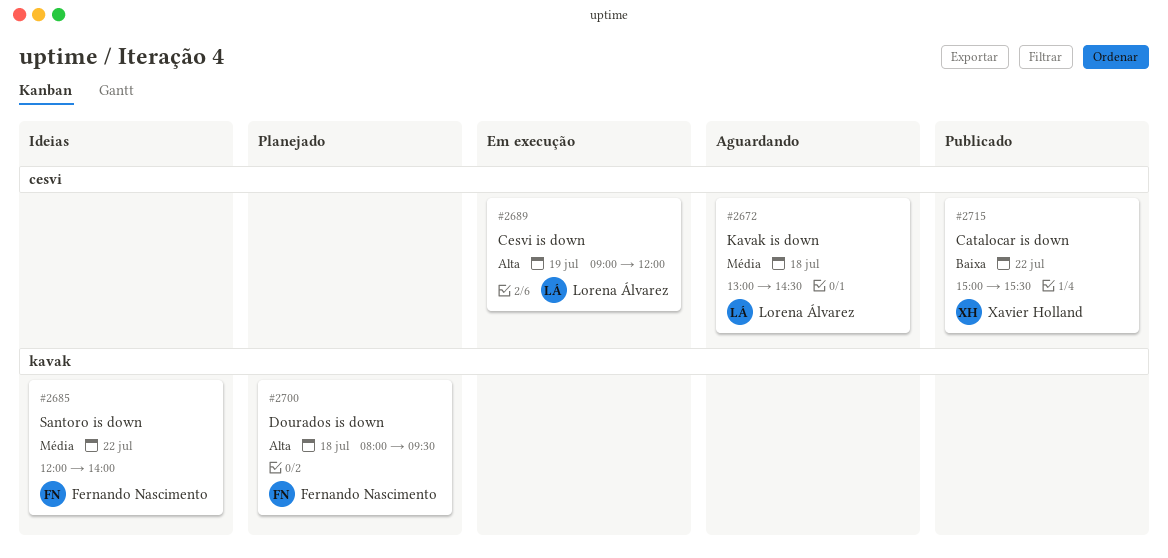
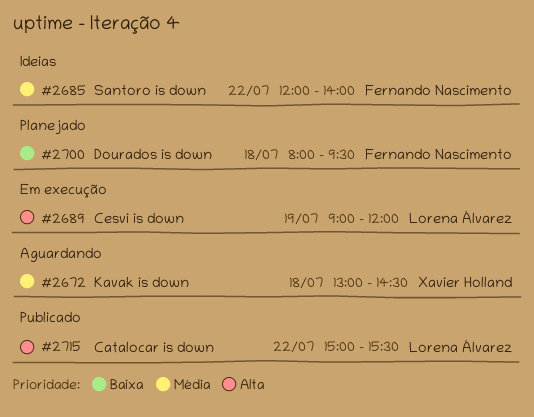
#2672, owner: Lorena Álvarez -> Xavier Holland
#2700, priority: Alta -> Baixa
#2715, owner: Xavier Holland -> Lorena Álvarez
#2715, priority: Baixa -> Alta

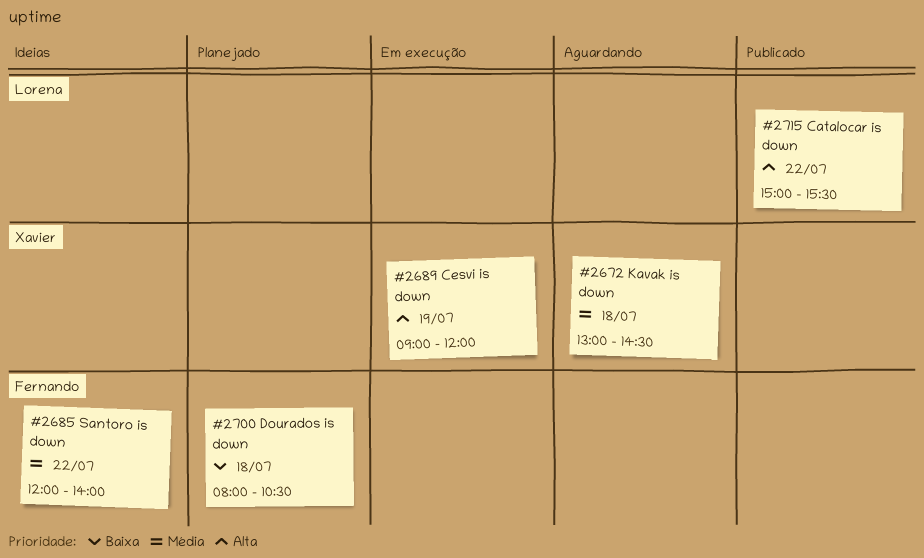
#2689, owner: Lorena Álvarez -> Xavier Holland
#2700, ends: 09:30 -> 10:30

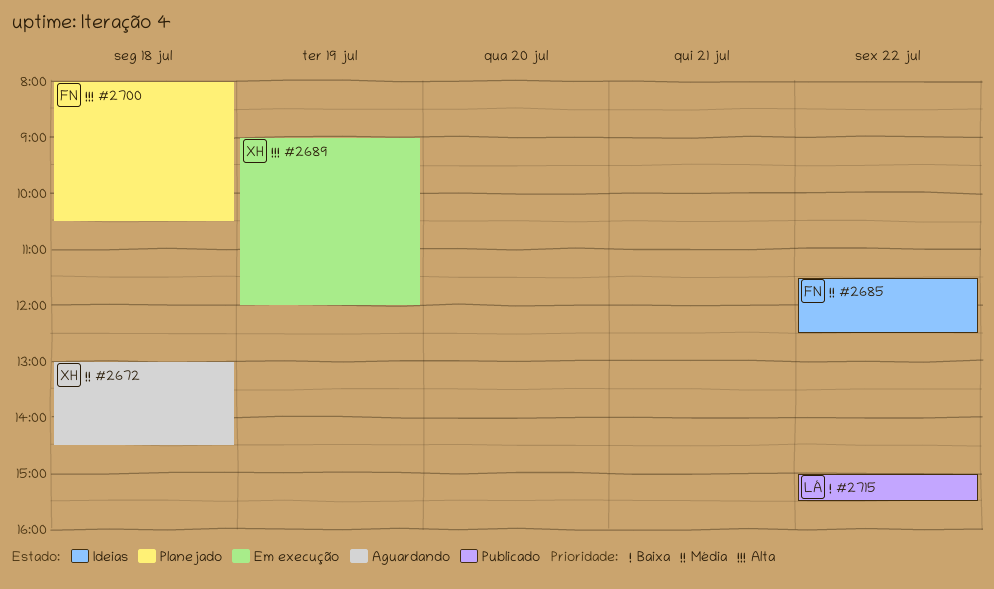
#2685, begins: 12:00 -> 11:30
#2685, ends: 14:00 -> 12:30
#2700, priority: Baixa -> Alta
#2715, priority: Alta -> Baixa

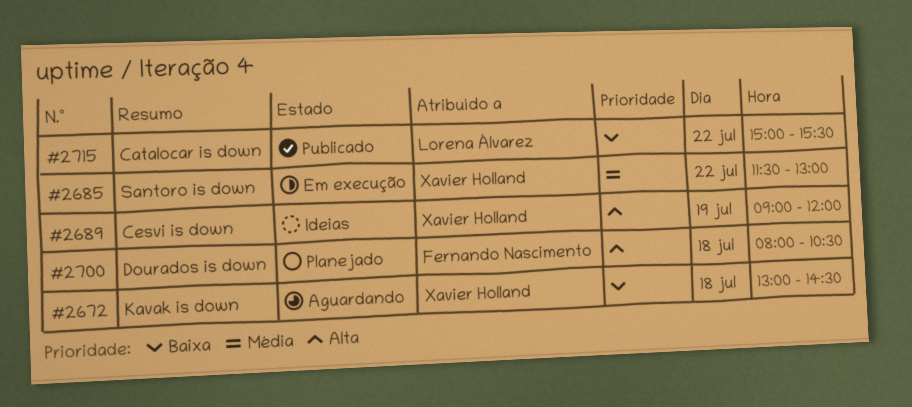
#2672, priority: Média -> Baixa
#2685, status: Ideias -> Em execução
#2685, owner: Fernando Nascimento -> Xavier Holland
#2685, ends: 12:30 -> 13:00
#2689, status: Em execução -> Ideias

